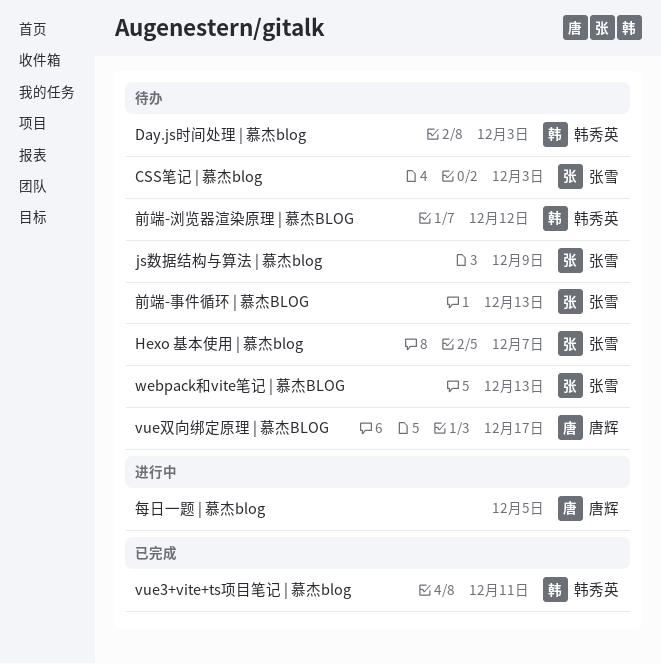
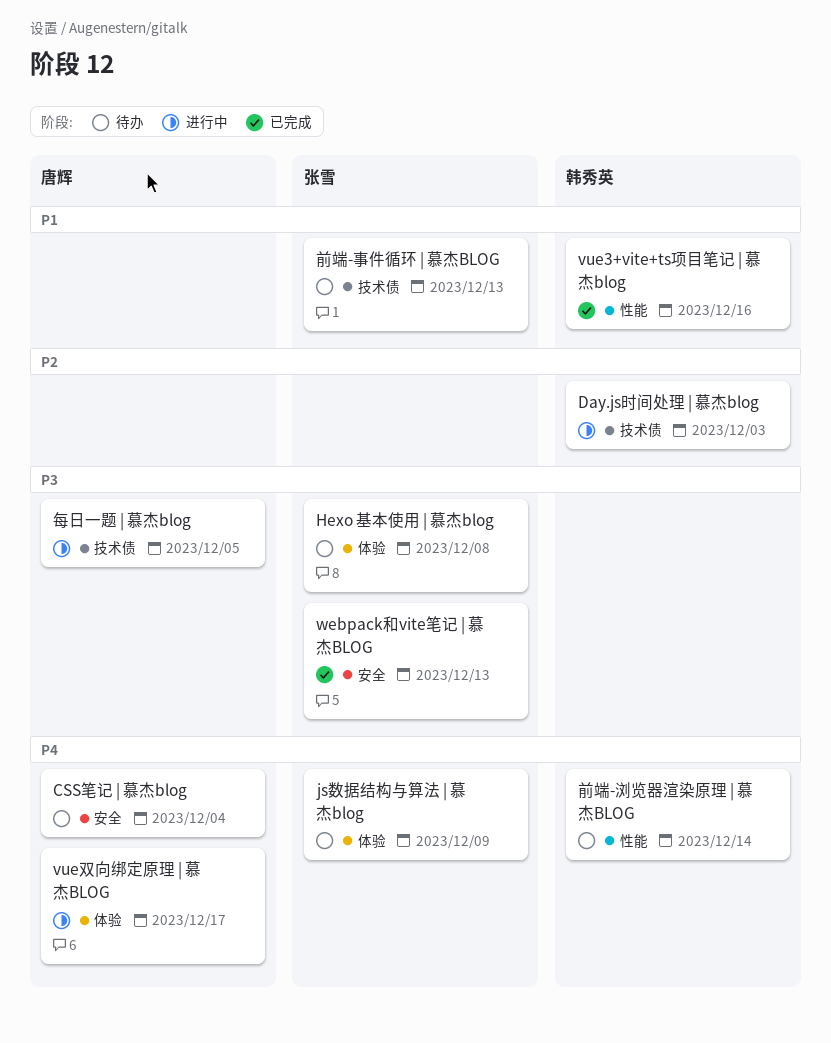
CSS笔记 | 慕杰blog, owner: 张雪 -> 唐辉
CSS笔记 | 慕杰blog, due: Dec 3 -> Dec 4
Day.js时间处理 | 慕杰blog, status: 待办 -> 进行中
Hexo 基本使用 | 慕杰blog, due: Dec 7 -> Dec 8
vue3+vite+ts项目笔记 | 慕杰blog, due: Dec 11 -> Dec 16
vue双向绑定原理 | 慕杰BLOG, status: 待办 -> 进行中
webpack和vite笔记 | 慕杰BLOG, status: 待办 -> 已完成
前端-浏览器渲染原理 | 慕杰BLOG, due: Dec 12 -> Dec 14

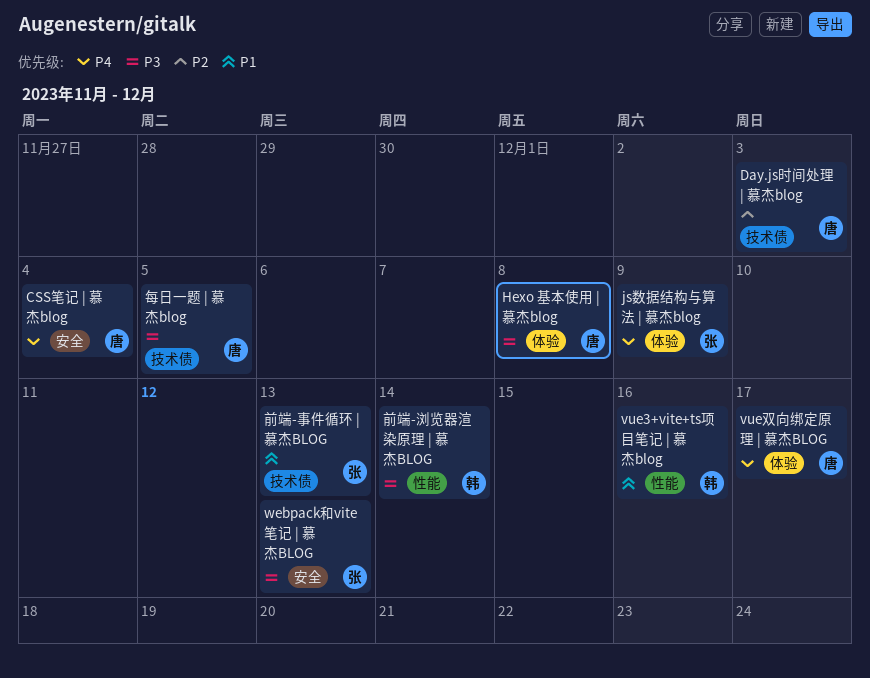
Day.js时间处理 | 慕杰blog, owner: 韩秀英 -> 唐辉
Hexo 基本使用 | 慕杰blog, owner: 张雪 -> 唐辉
前端-浏览器渲染原理 | 慕杰BLOG, priority: P4 -> P3

